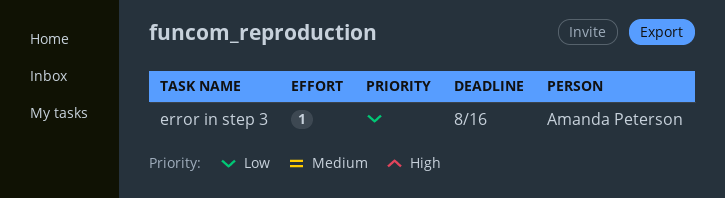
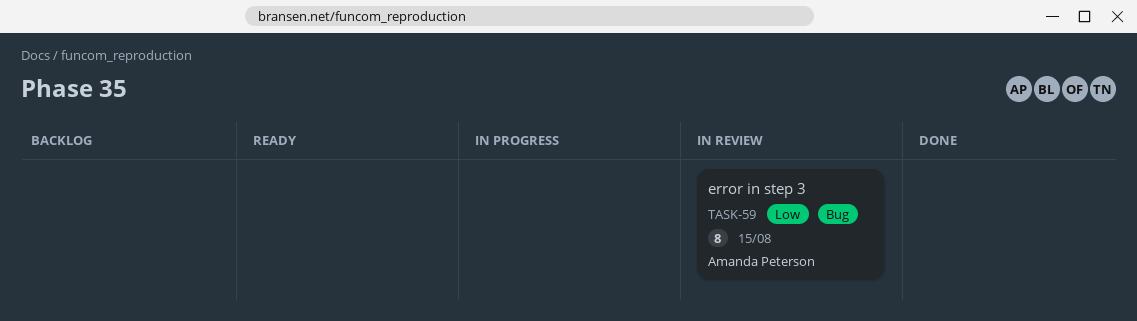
error in step 3, estimate: 1 -> 8
error in step 3, due: Aug 16 -> Aug 15

